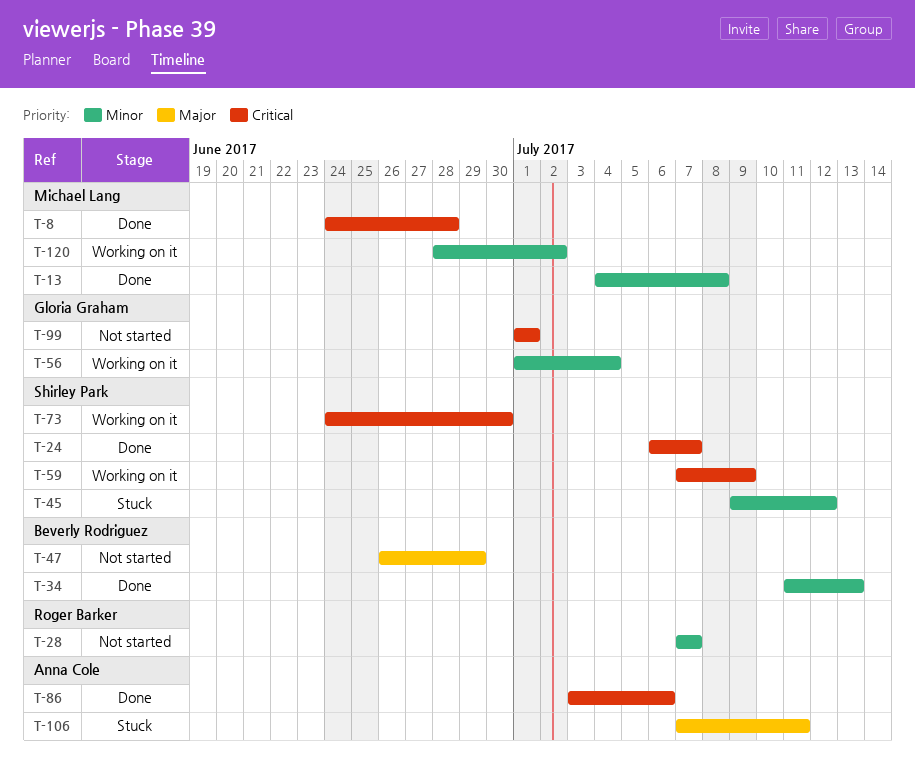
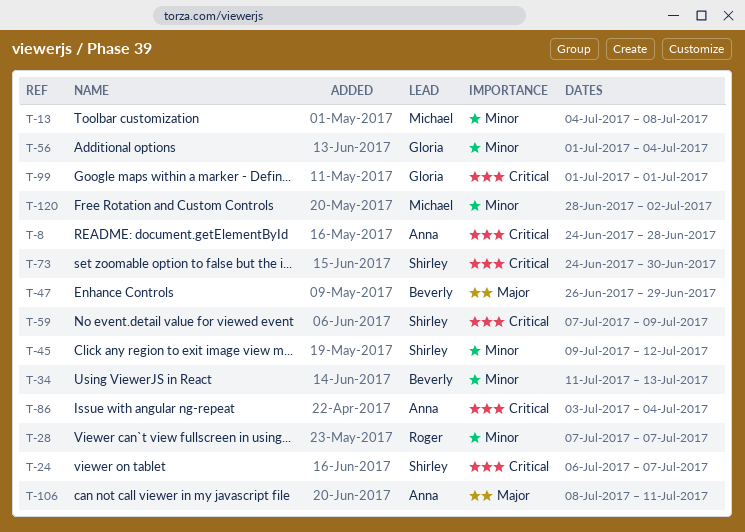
T-8, owner: Michael Lang -> Anna Cole
T-86, due: Jul 6 -> Jul 4
T-106, start: Jul 7 -> Jul 8

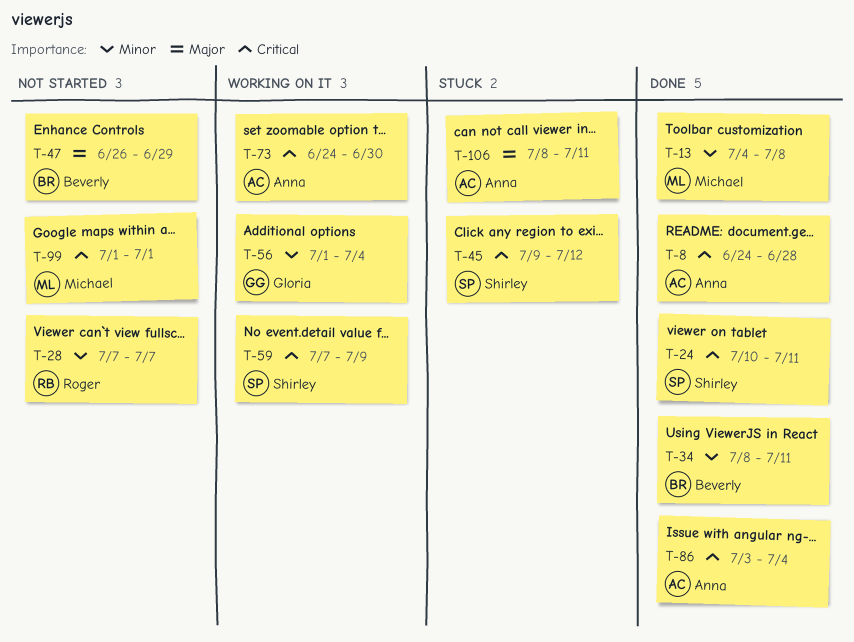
T-24, start: Jul 6 -> Jul 10
T-24, due: Jul 7 -> Jul 11
T-34, start: Jul 11 -> Jul 8
T-34, due: Jul 13 -> Jul 11
T-45, priority: Minor -> Critical
T-73, owner: Shirley -> Anna
T-99, owner: Gloria -> Michael
T-120: present -> none

